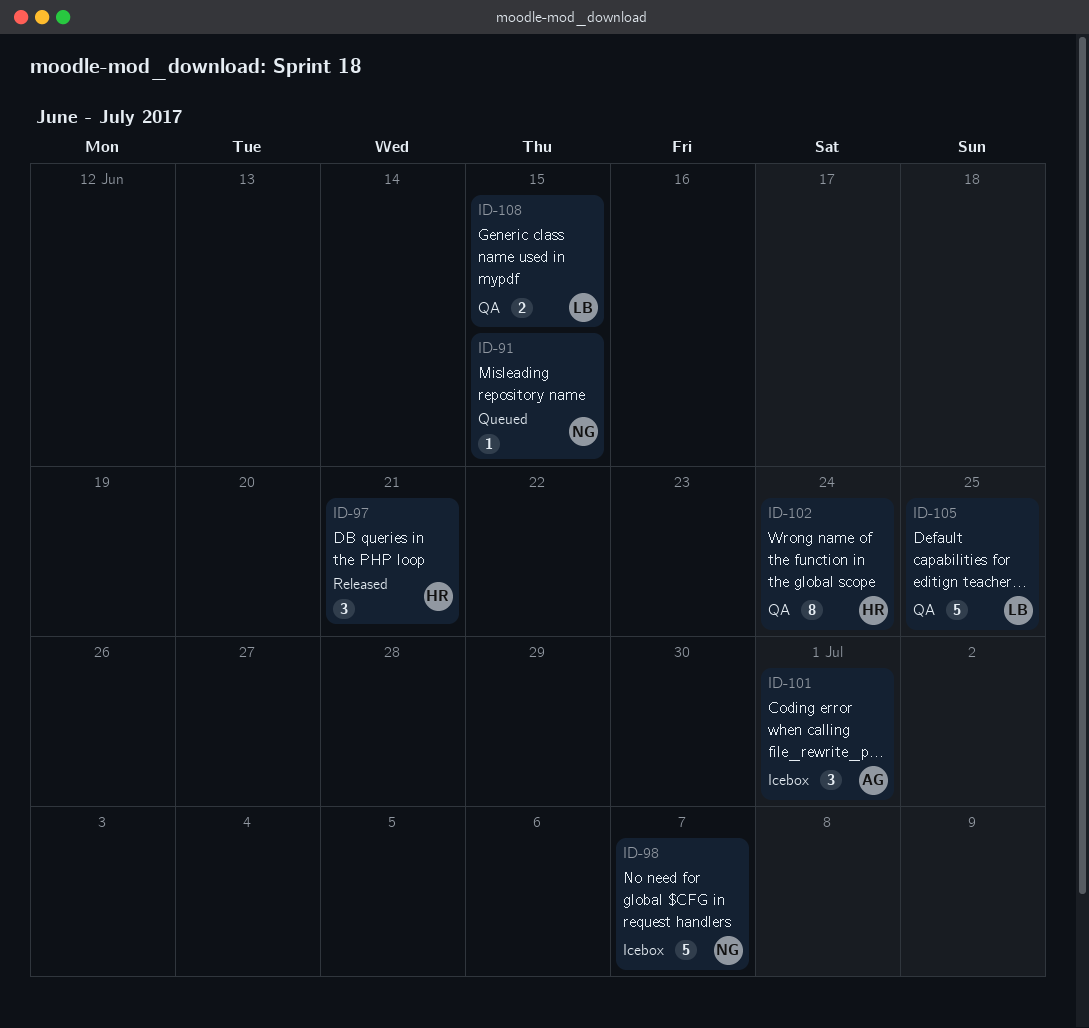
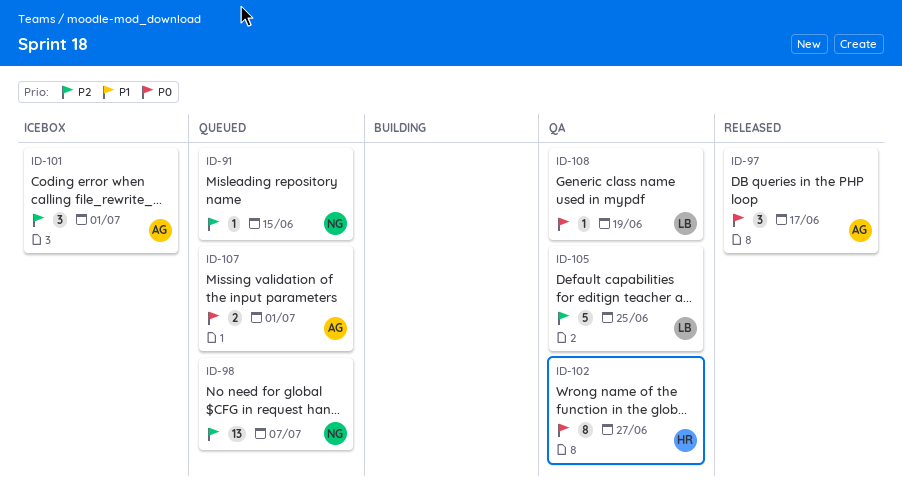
ID-97, owner: HR -> AG
ID-97, due: Jun 21 -> Jun 17
ID-98, status: Icebox -> Queued
ID-98, estimate: 5 -> 13
ID-102, due: Jun 24 -> Jun 27
ID-107: none -> present
ID-108, estimate: 2 -> 1
ID-108, due: Jun 15 -> Jun 19

